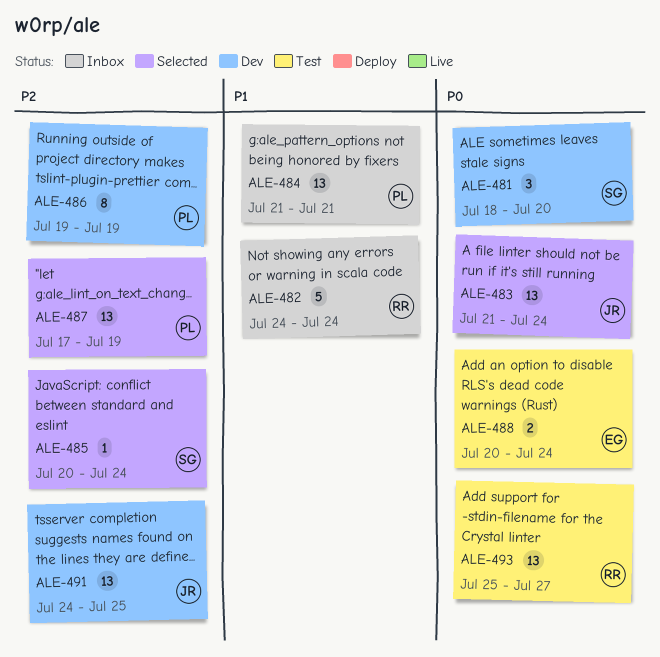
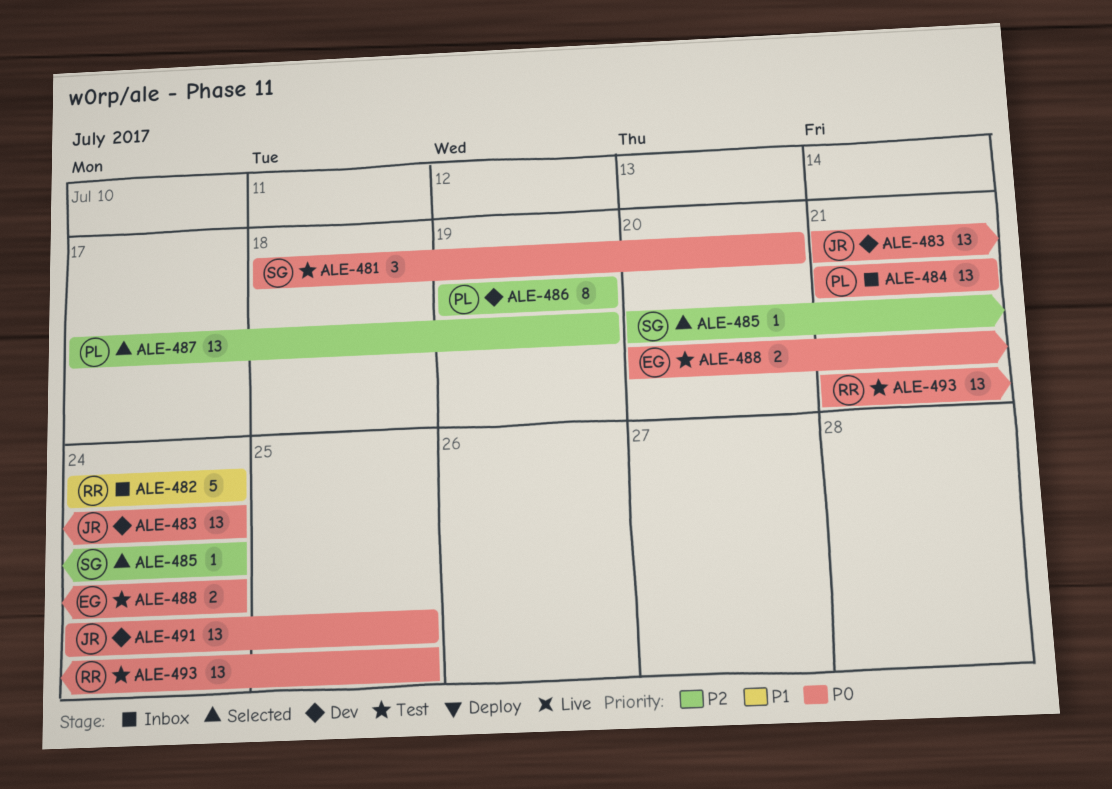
ALE-481, status: Dev -> Test
ALE-483, status: Selected -> Dev
ALE-484, priority: P1 -> P0
ALE-491, priority: P2 -> P0
ALE-493, start: Jul 25 -> Jul 21
ALE-493, due: Jul 27 -> Jul 25

